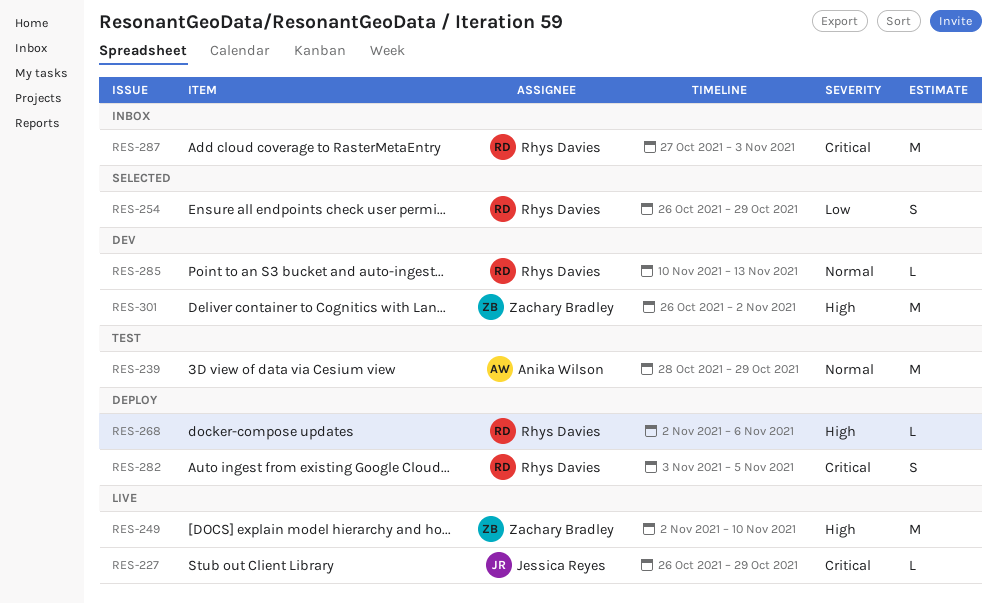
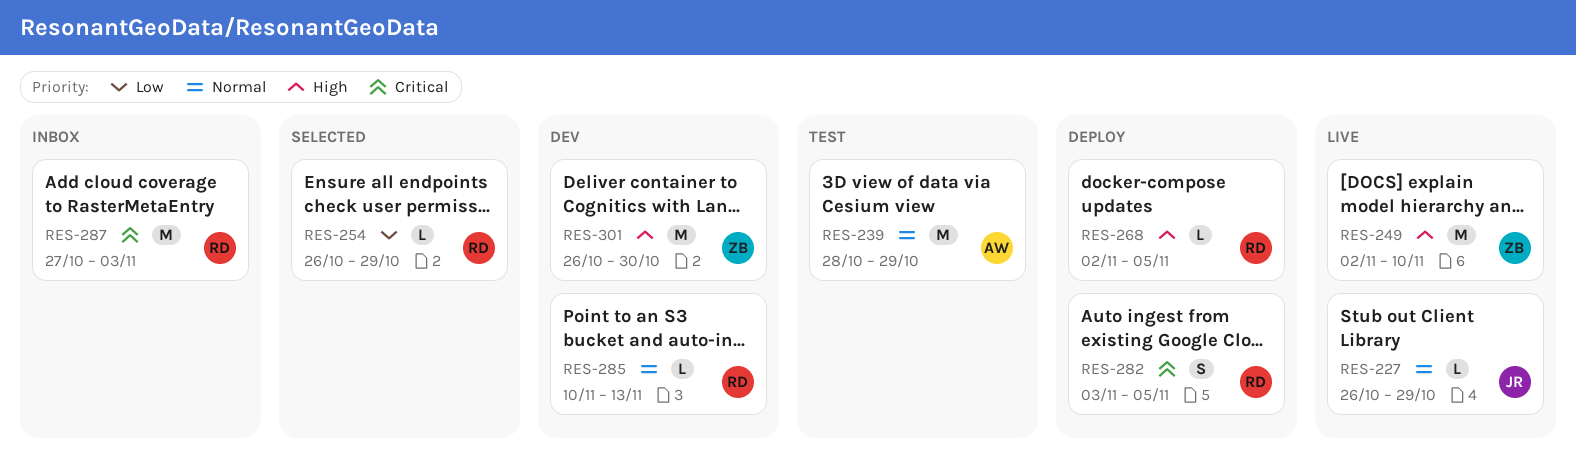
RES-227, priority: Critical -> Normal
RES-254, estimate: S -> L
RES-268, due: Nov 6 -> Nov 5
RES-301, due: Nov 2 -> Oct 30

